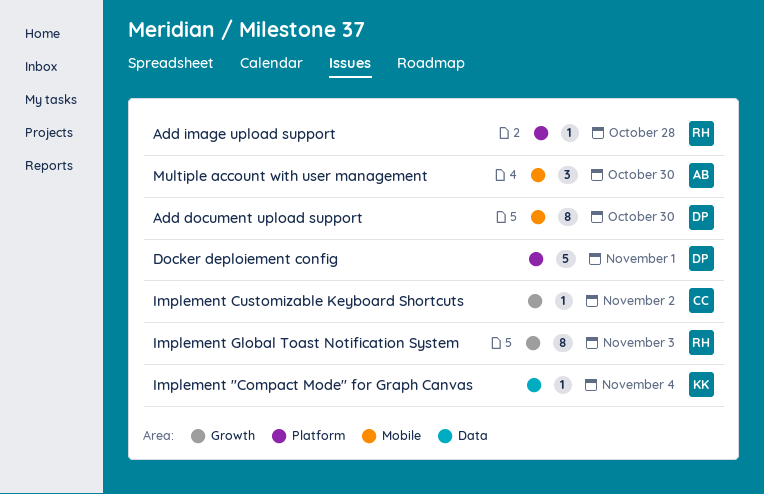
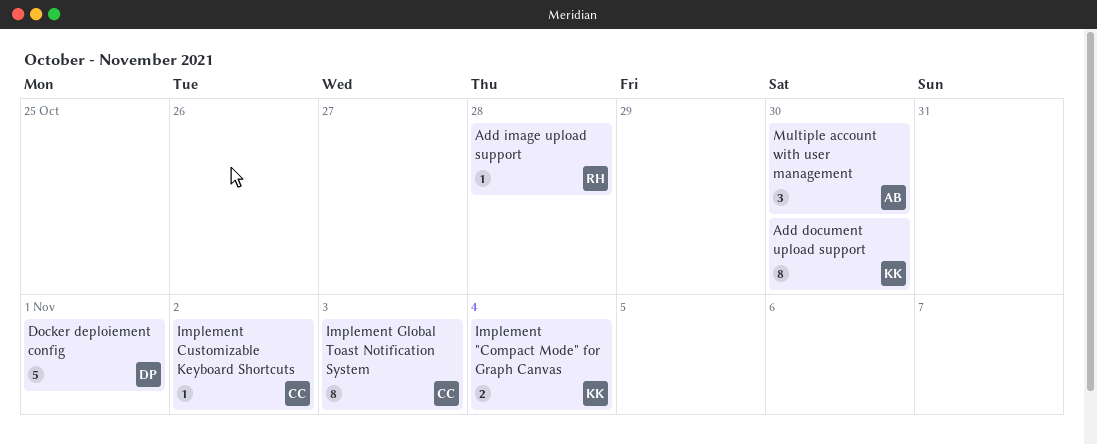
Add document upload support, owner: DP -> KK
Implement "Compact Mode" for Graph Canvas, estimate: 1 -> 2
Implement Global Toast Notification System, owner: RH -> CC

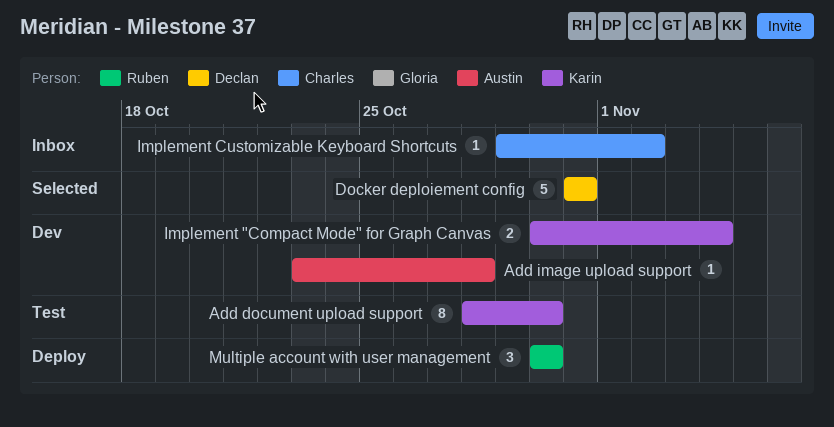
Add image upload support, owner: Ruben -> Austin
Docker deploiement config, due: Nov 1 -> Oct 31
Implement Global Toast Notification System: present -> none
Multiple account with user management, owner: Austin -> Ruben

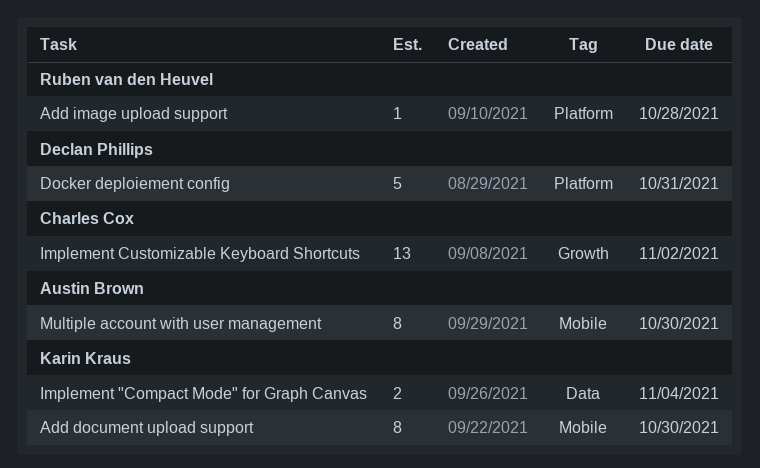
Add image upload support, owner: Austin Brown -> Ruben van den Heuvel
Implement Customizable Keyboard Shortcuts, estimate: 1 -> 13
Multiple account with user management, owner: Ruben van den Heuvel -> Austin Brown
Multiple account with user management, estimate: 3 -> 8

